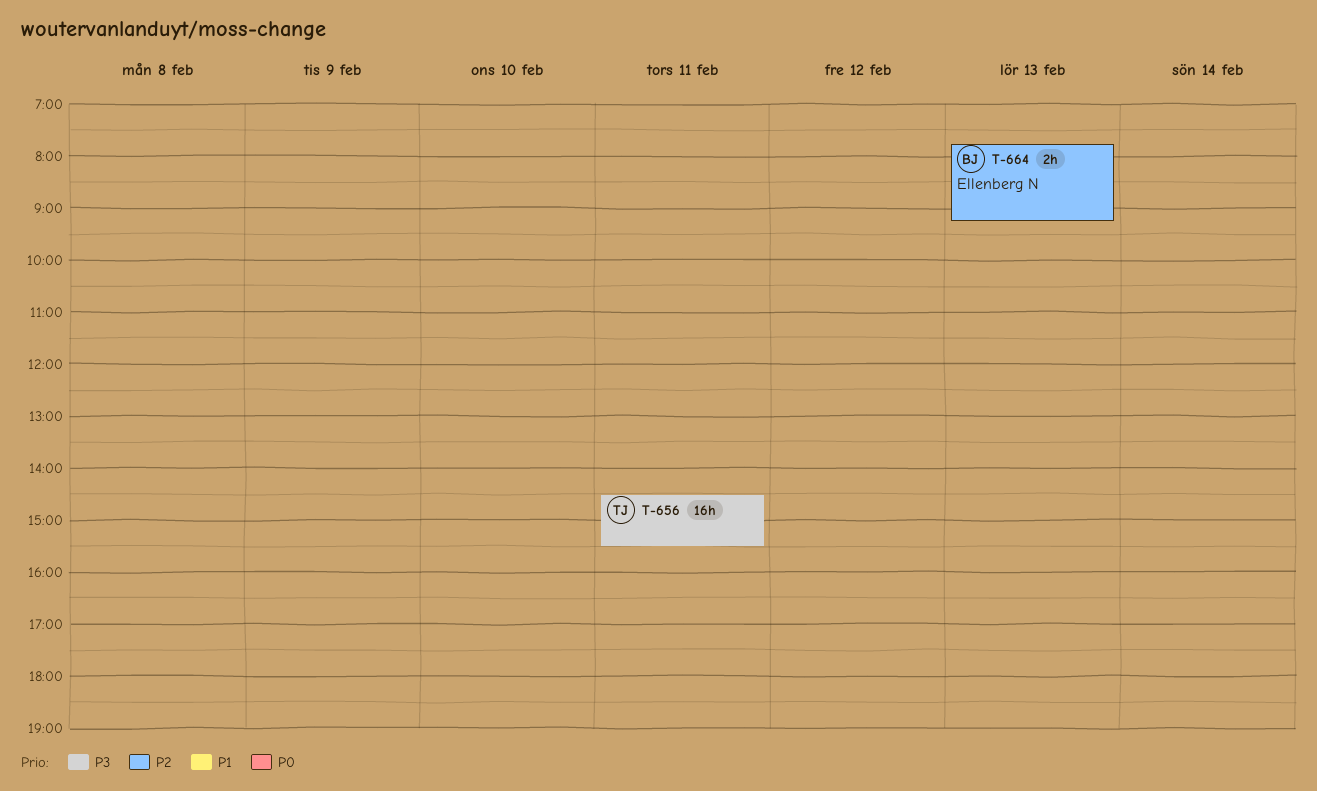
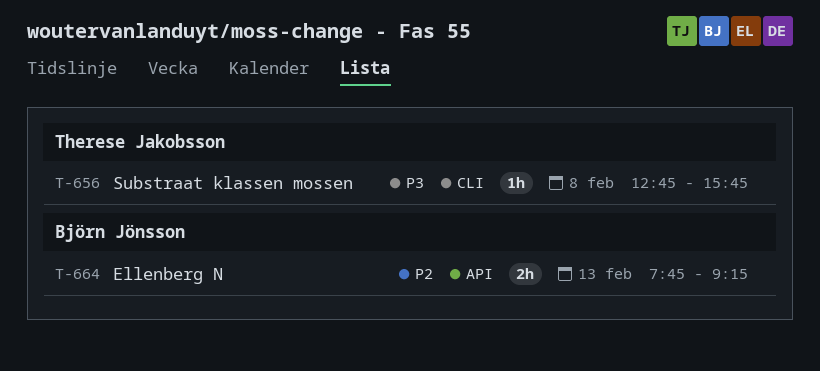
T-656, estimate: 16h -> 1h
T-656, day: Feb 11 -> Feb 8
T-656, begins: 14:30 -> 12:45
T-656, ends: 15:30 -> 15:45

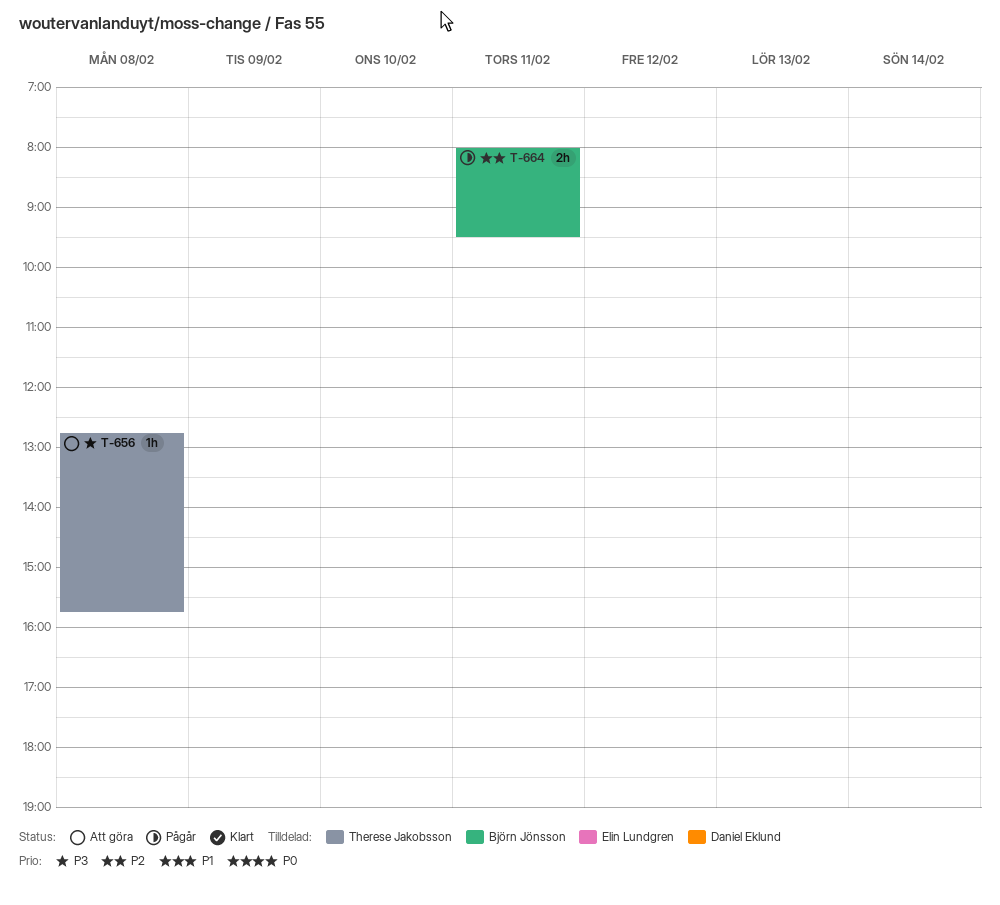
T-664, day: Feb 13 -> Feb 11
T-664, begins: 07:45 -> 08:00
T-664, ends: 09:15 -> 09:30

